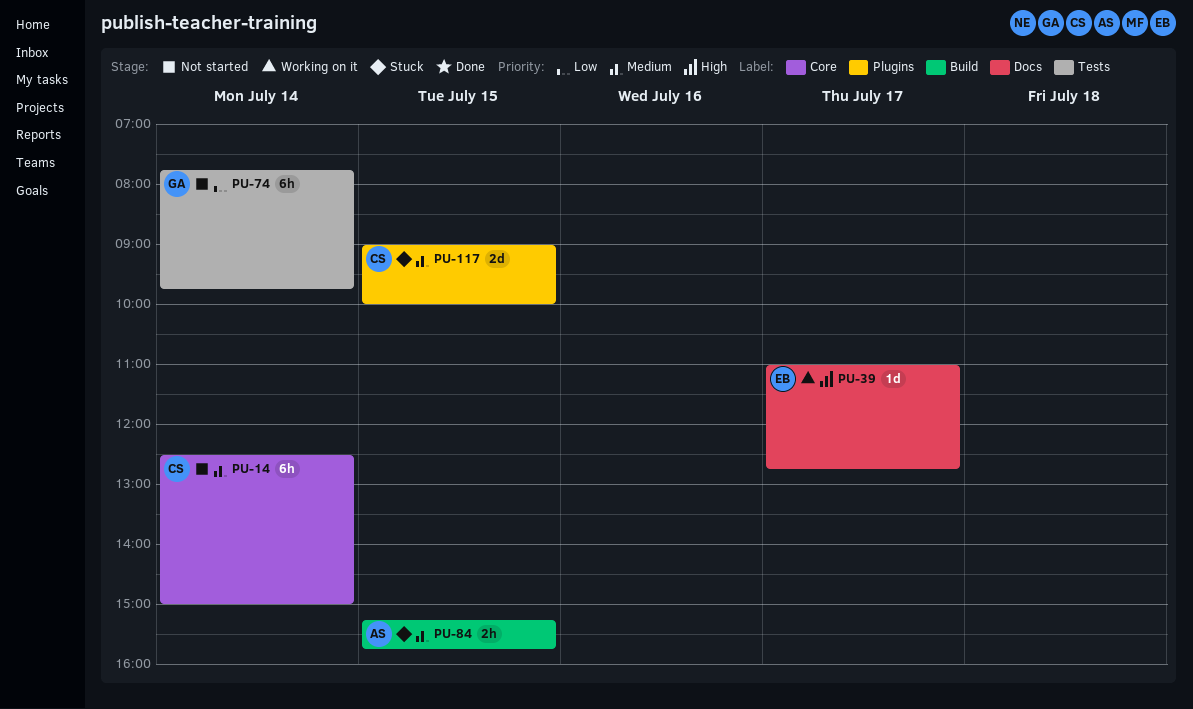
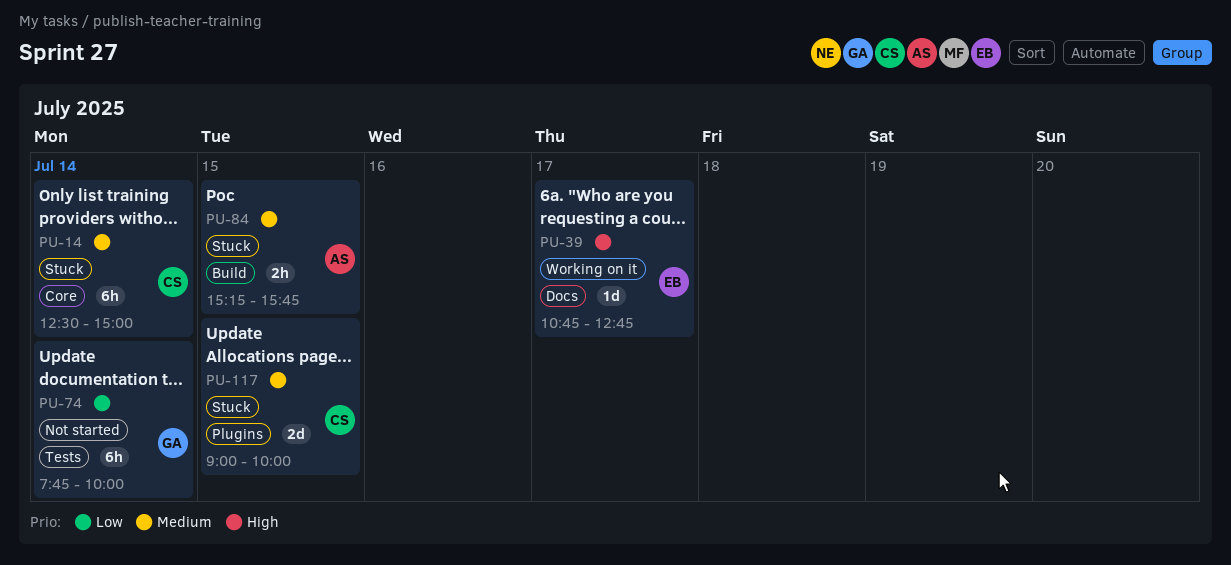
PU-14, status: Not started -> Stuck
PU-39, begins: 11:00 -> 10:45
PU-74, ends: 09:45 -> 10:00

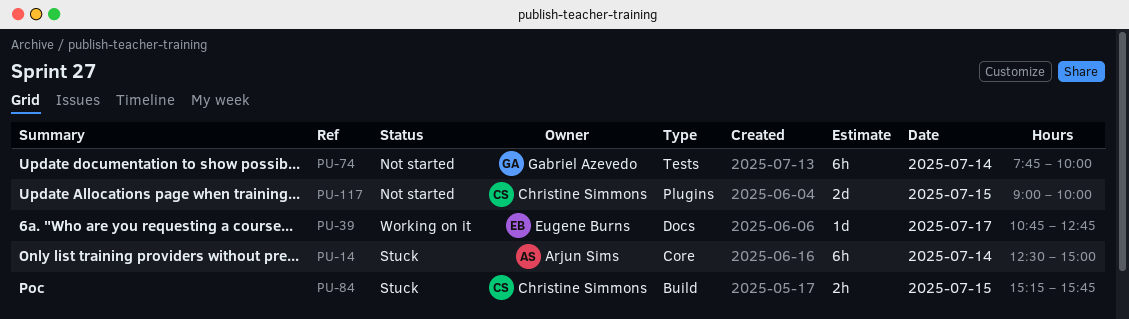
PU-14, owner: Christine Simmons -> Arjun Sims
PU-84, owner: Arjun Sims -> Christine Simmons
PU-117, status: Stuck -> Not started

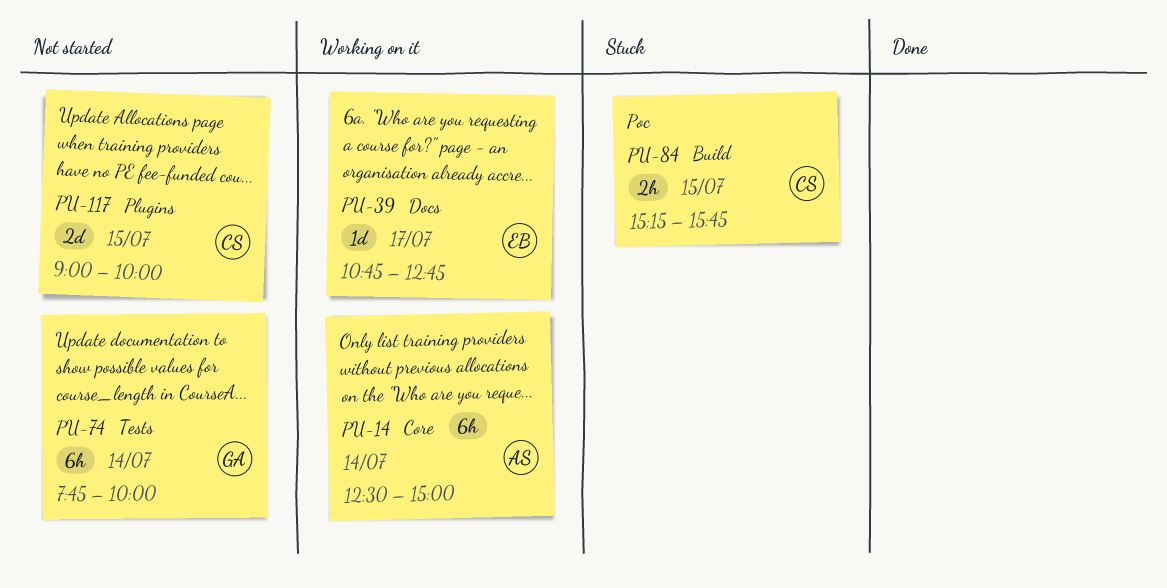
PU-14, status: Stuck -> Working on it

